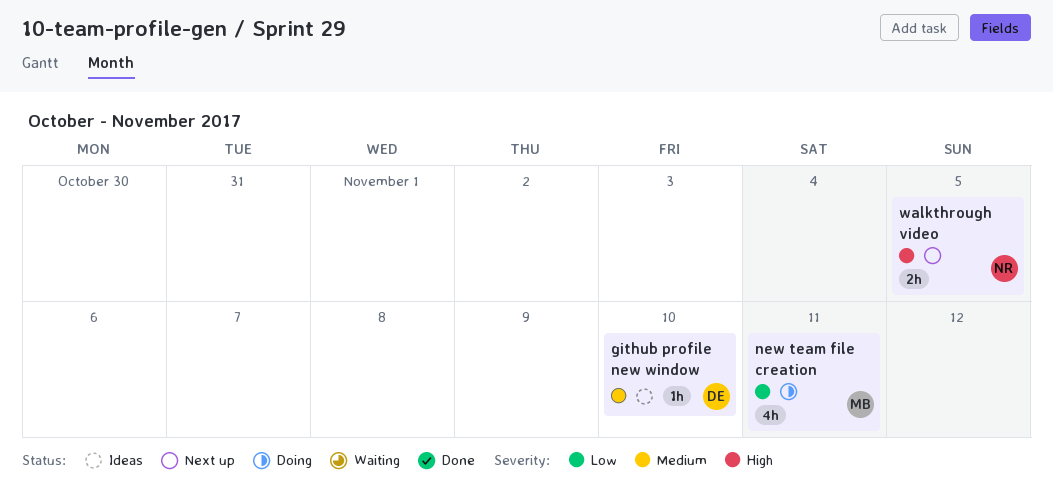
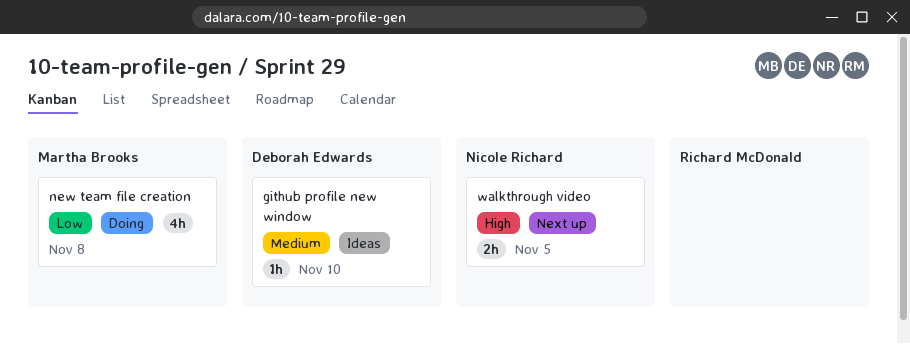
new team file creation, due: Nov 11 -> Nov 8

